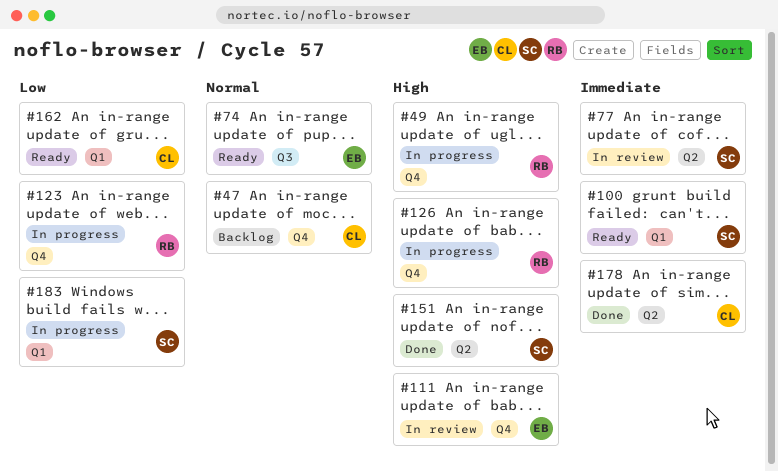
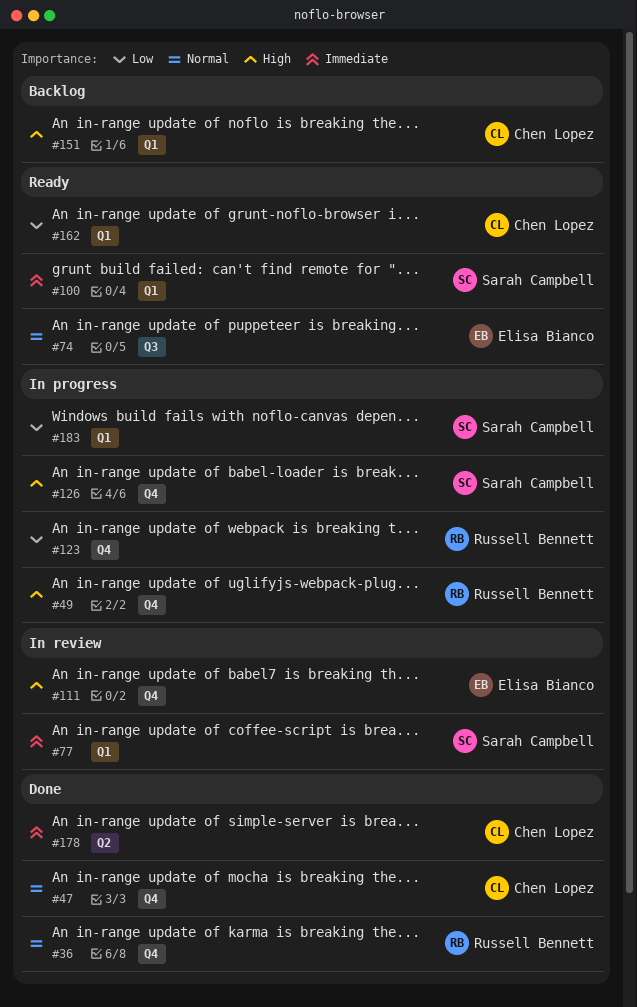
#36: none -> present
#47, status: Backlog -> Done
#77, label: Q2 -> Q1
#126, owner: Russell Bennett -> Sarah Campbell
#151, status: Done -> Backlog
#151, owner: Sarah Campbell -> Chen Lopez
#151, label: Q2 -> Q1

